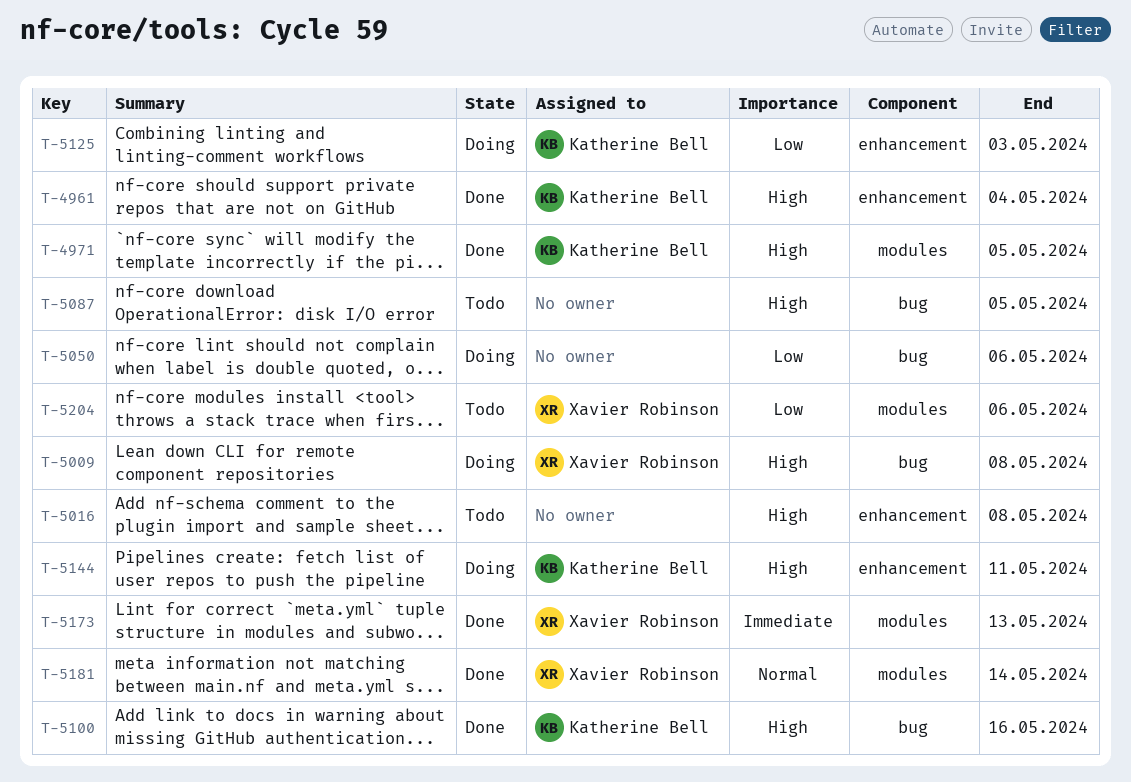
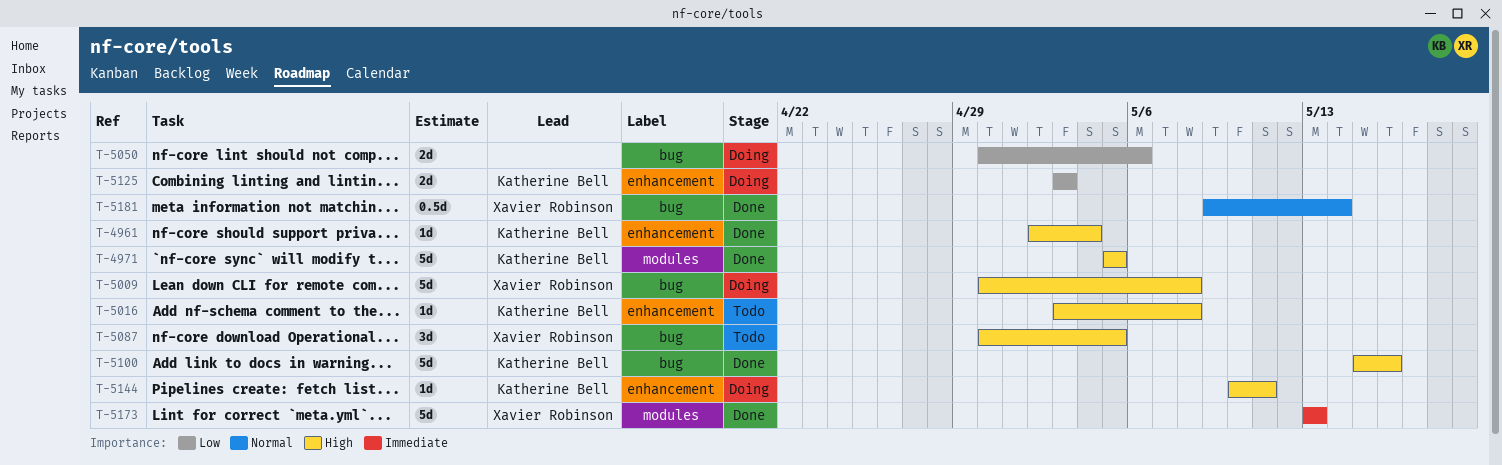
T-5016, owner: none -> Katherine Bell
T-5087, owner: none -> Xavier Robinson
T-5181, label: modules -> bug
T-5204: present -> none

